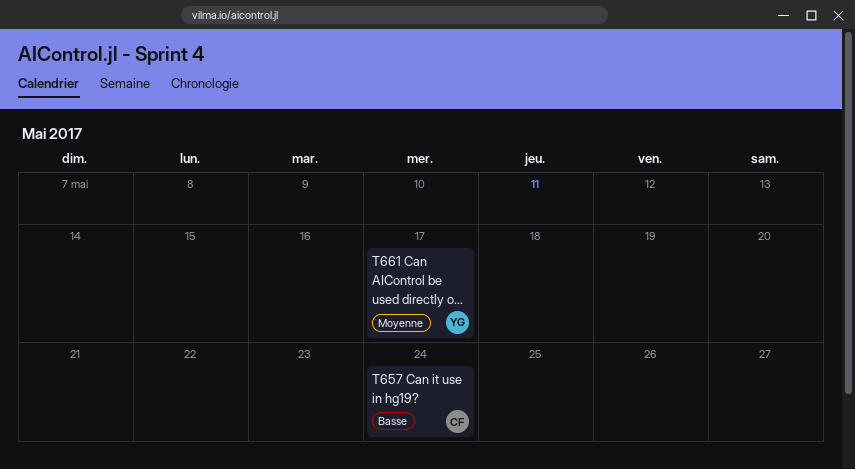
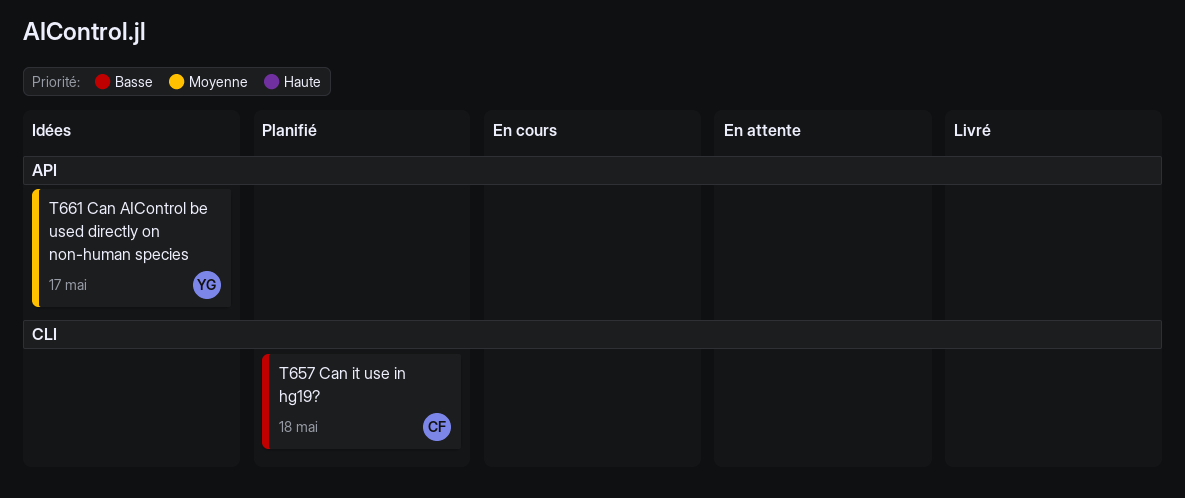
T657, due: May 24 -> May 18

